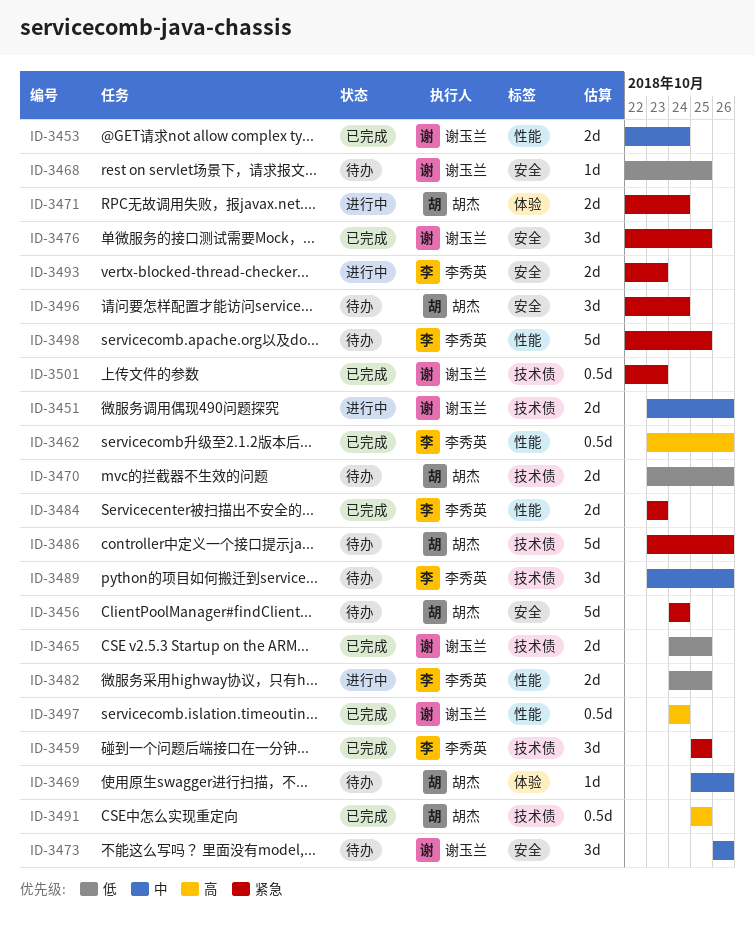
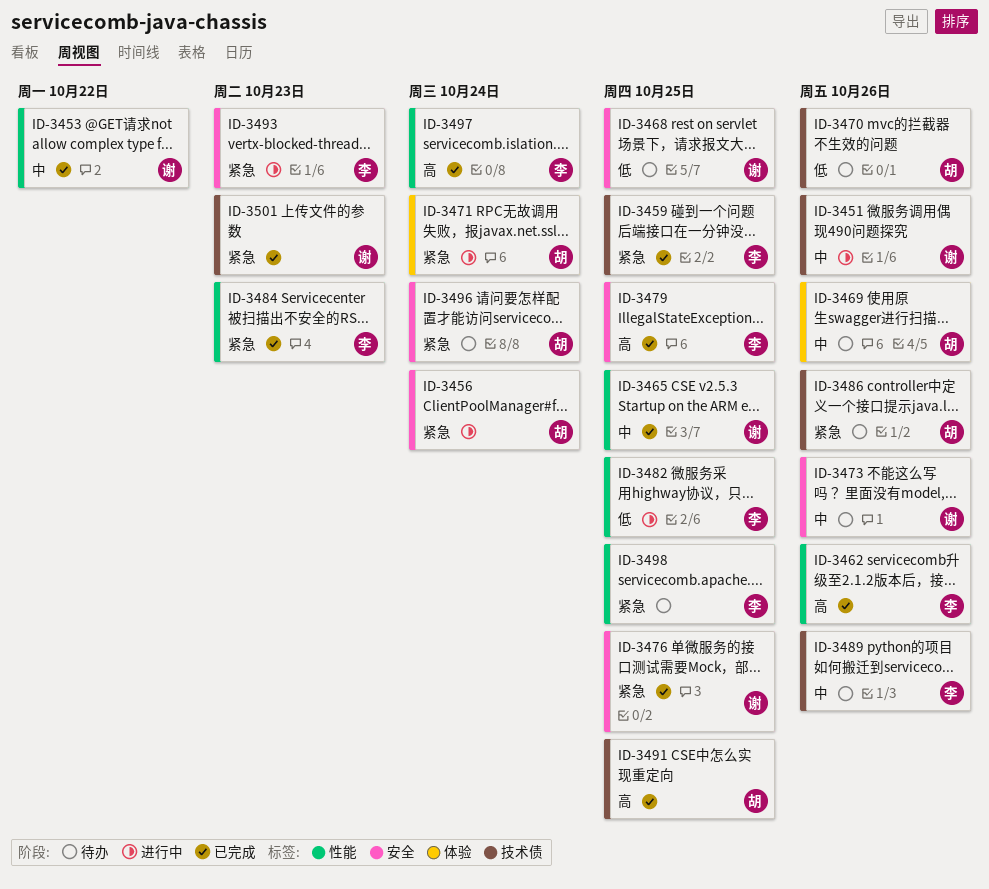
ID-3453, due: Oct 24 -> Oct 22
ID-3456, status: 待办 -> 进行中
ID-3465, priority: 低 -> 中
ID-3465, label: 技术债 -> 性能
ID-3479: none -> present
ID-3497, owner: 谢玉兰 -> 李秀英

